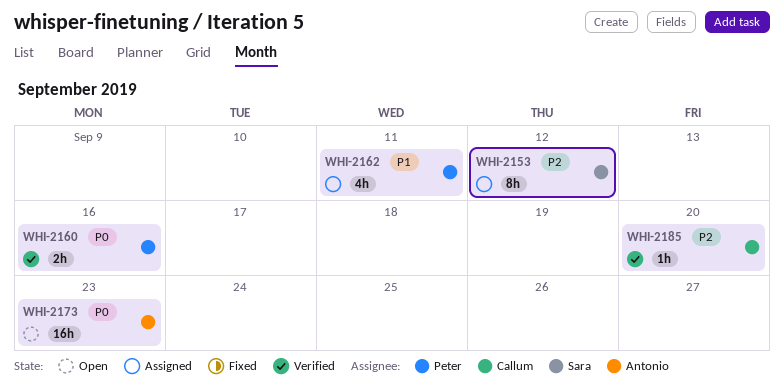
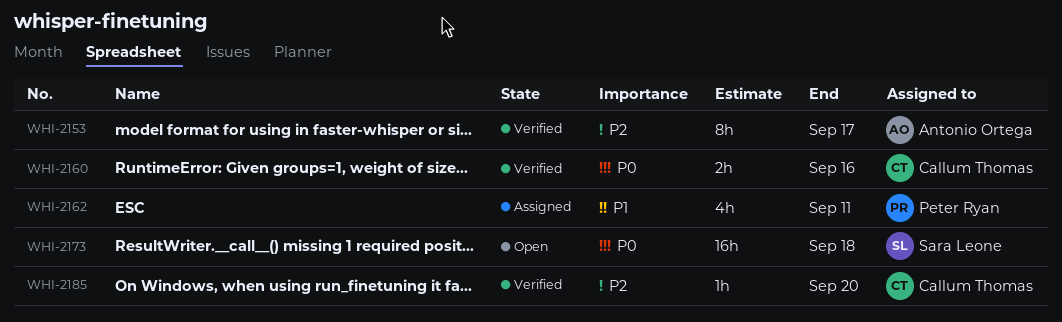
WHI-2153, status: Assigned -> Verified
WHI-2153, owner: Sara Leone -> Antonio Ortega
WHI-2153, due: Sep 12 -> Sep 17
WHI-2160, owner: Peter Ryan -> Callum Thomas
WHI-2173, owner: Antonio Ortega -> Sara Leone
WHI-2173, due: Sep 23 -> Sep 18

